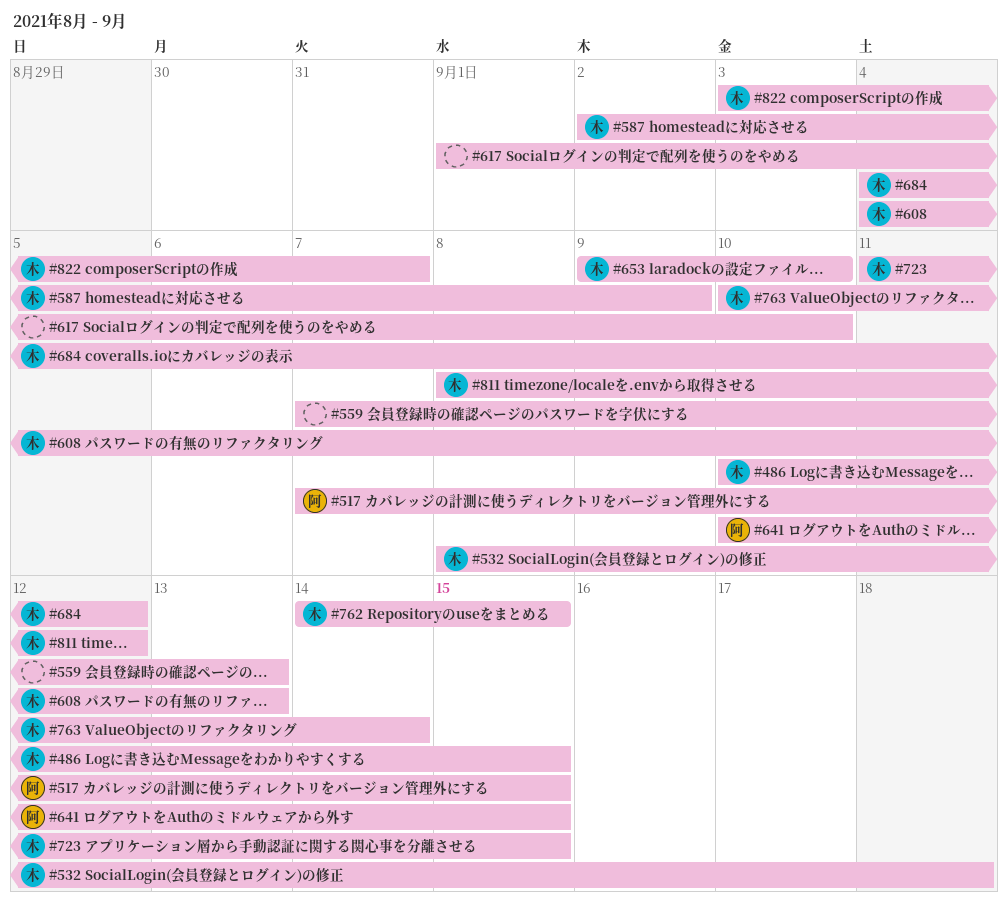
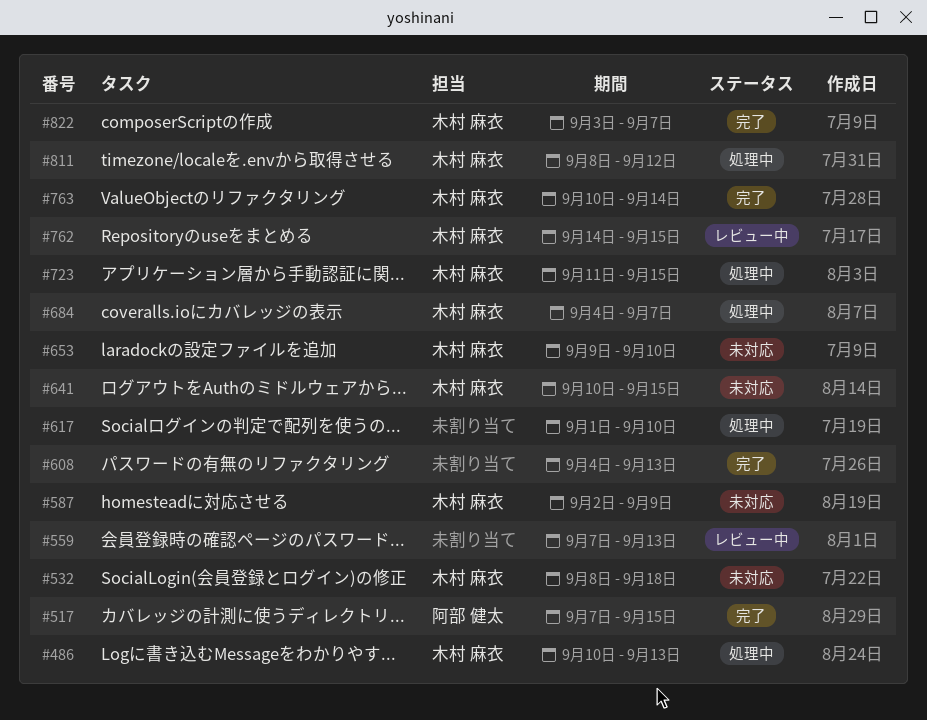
#486, due: Sep 15 -> Sep 13
#608, owner: 木村 麻衣 -> none
#641, owner: 阿部 健太 -> 木村 麻衣
#684, due: Sep 12 -> Sep 7

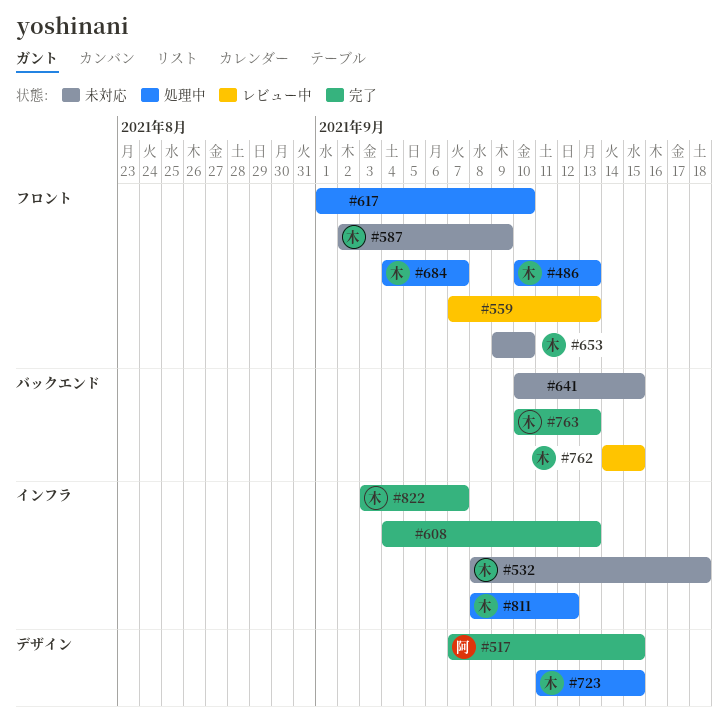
#641, owner: 木村 麻衣 -> none
#763, due: Sep 14 -> Sep 13

